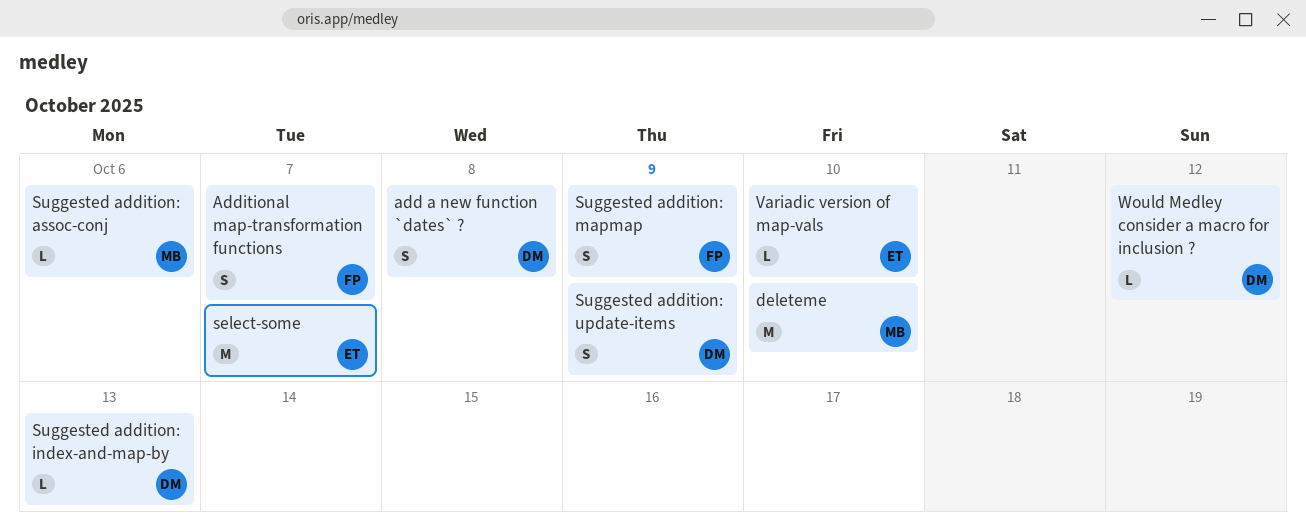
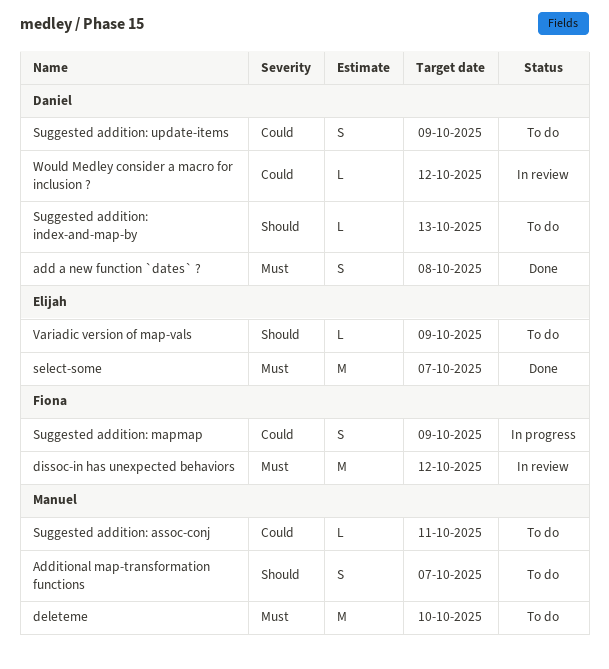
Additional map-transformation functions, owner: Fiona -> Manuel
dissoc-in has unexpected behaviors: none -> present
Suggested addition: assoc-conj, due: Oct 6 -> Oct 11
Variadic version of map-vals, due: Oct 10 -> Oct 9

